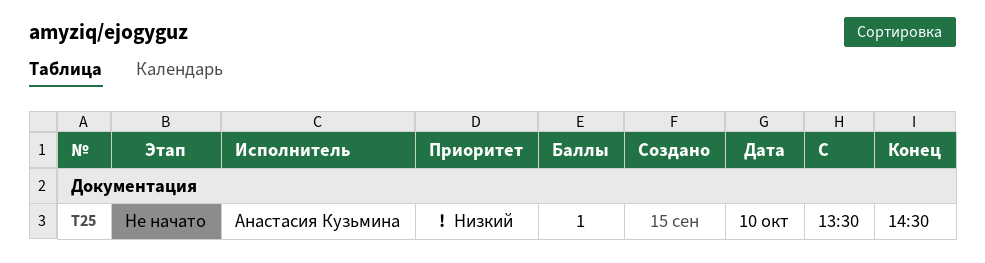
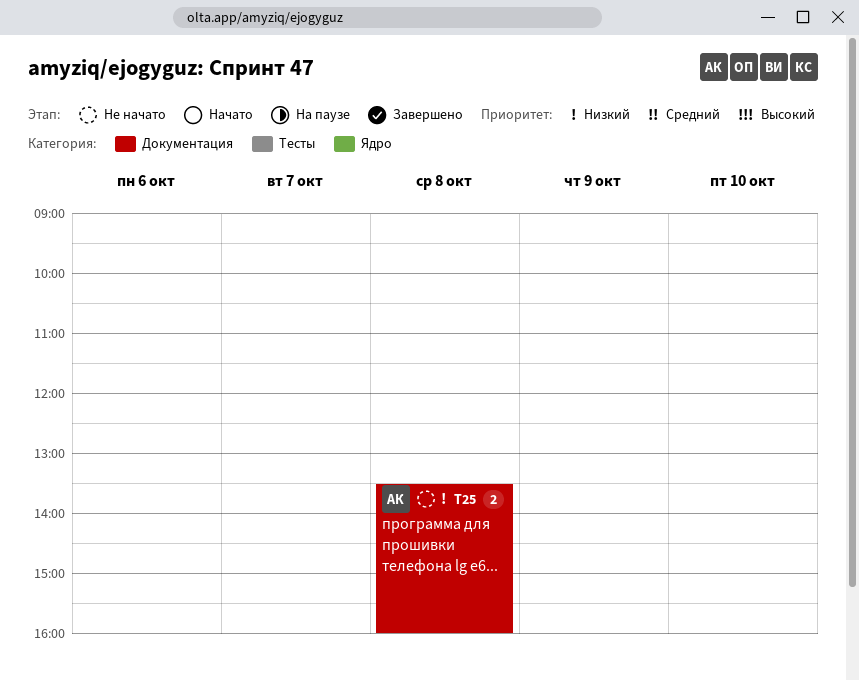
T25, estimate: 1 -> 2
T25, day: Oct 10 -> Oct 8
T25, ends: 14:30 -> 16:00

